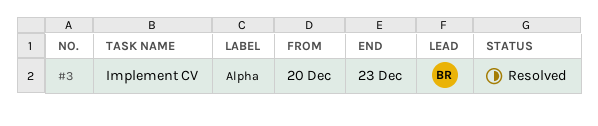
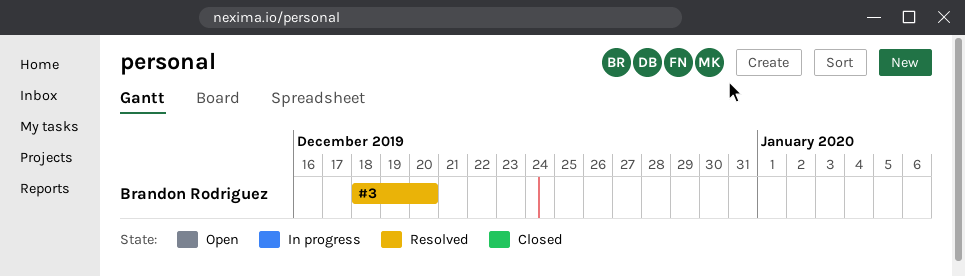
#3, start: Dec 20 -> Dec 18
#3, due: Dec 23 -> Dec 20

